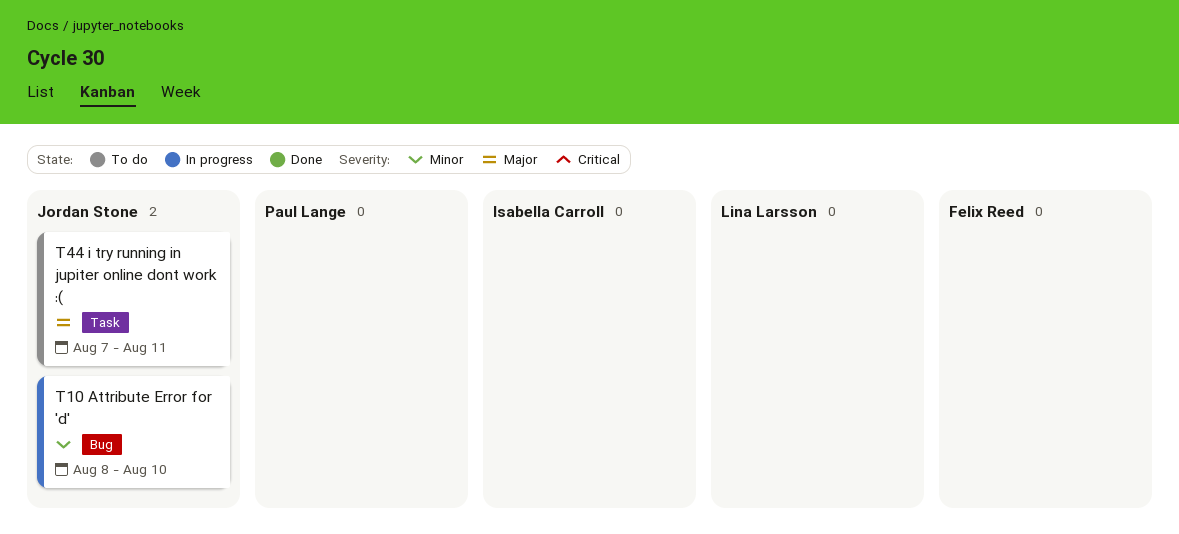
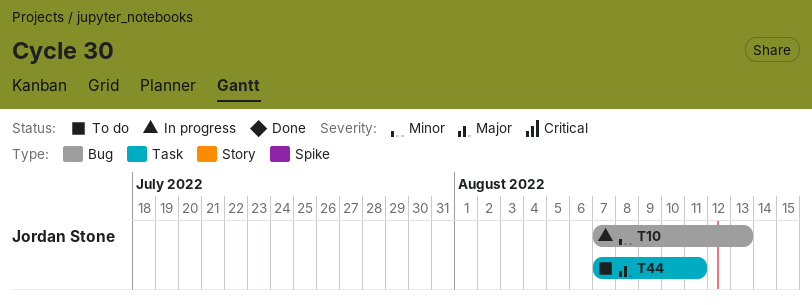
T10, start: Aug 8 -> Aug 7
T10, due: Aug 10 -> Aug 13

